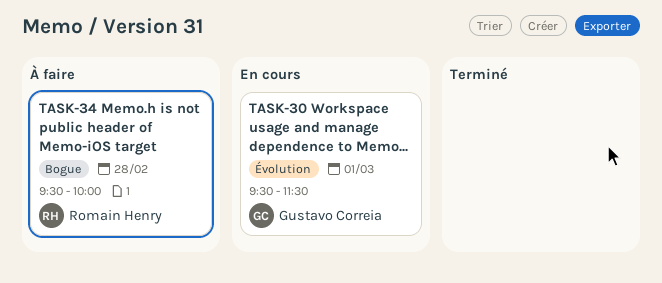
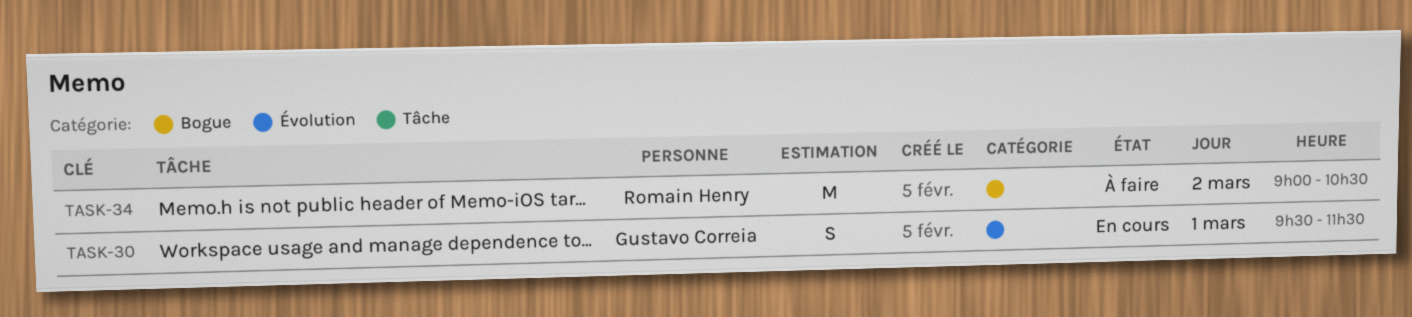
TASK-34, day: Feb 28 -> Mar 2
TASK-34, begins: 09:30 -> 09:00
TASK-34, ends: 10:00 -> 10:30

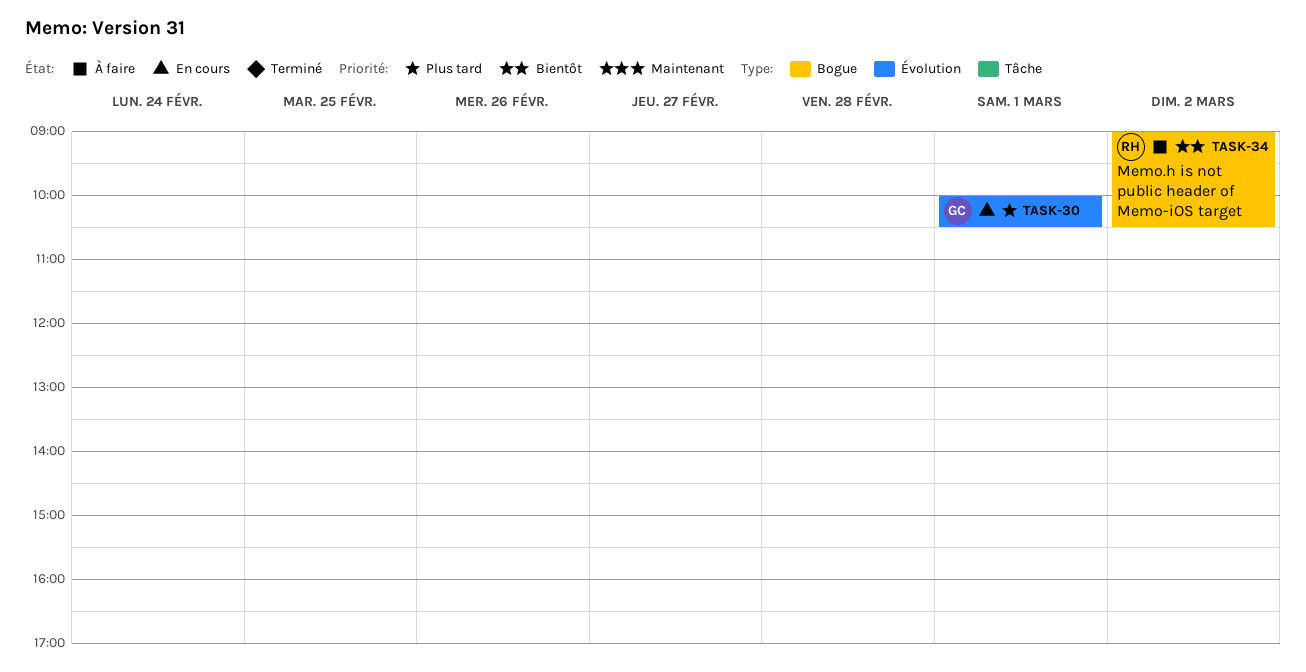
TASK-30, begins: 09:30 -> 10:00
TASK-30, ends: 11:30 -> 10:30

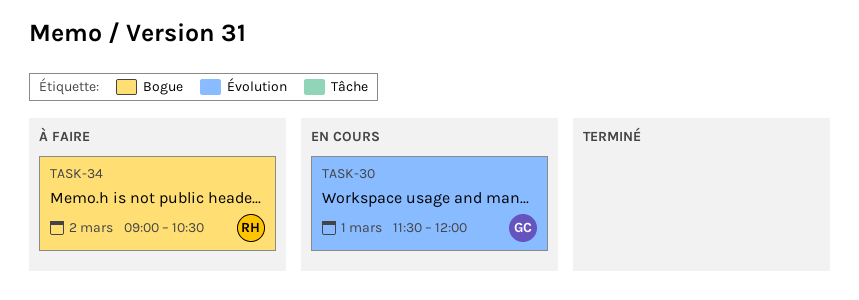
TASK-30, begins: 10:00 -> 11:30
TASK-30, ends: 10:30 -> 12:00

